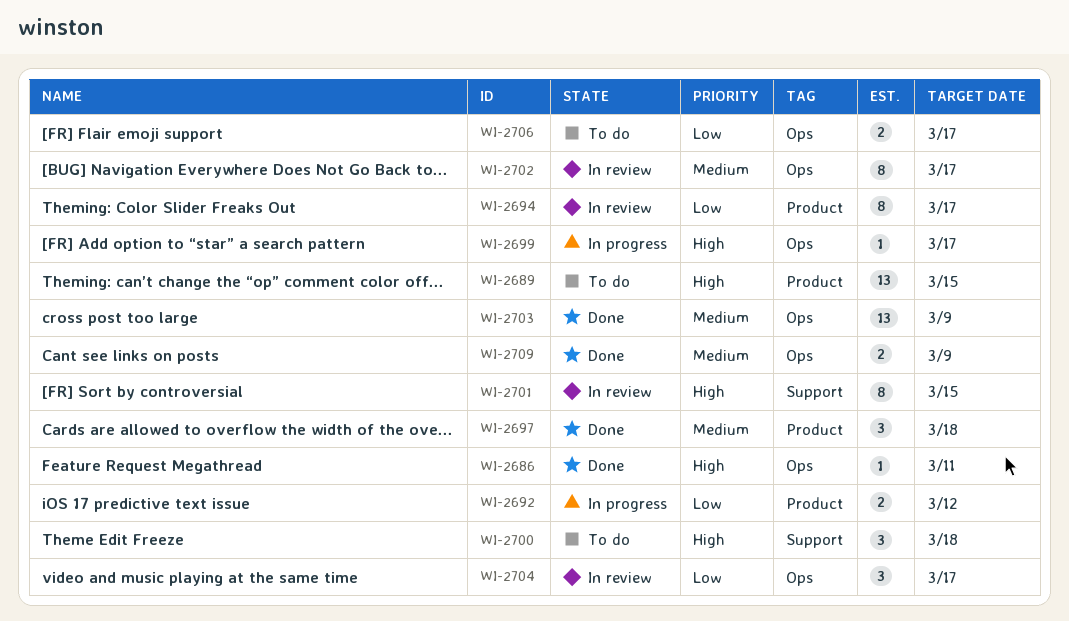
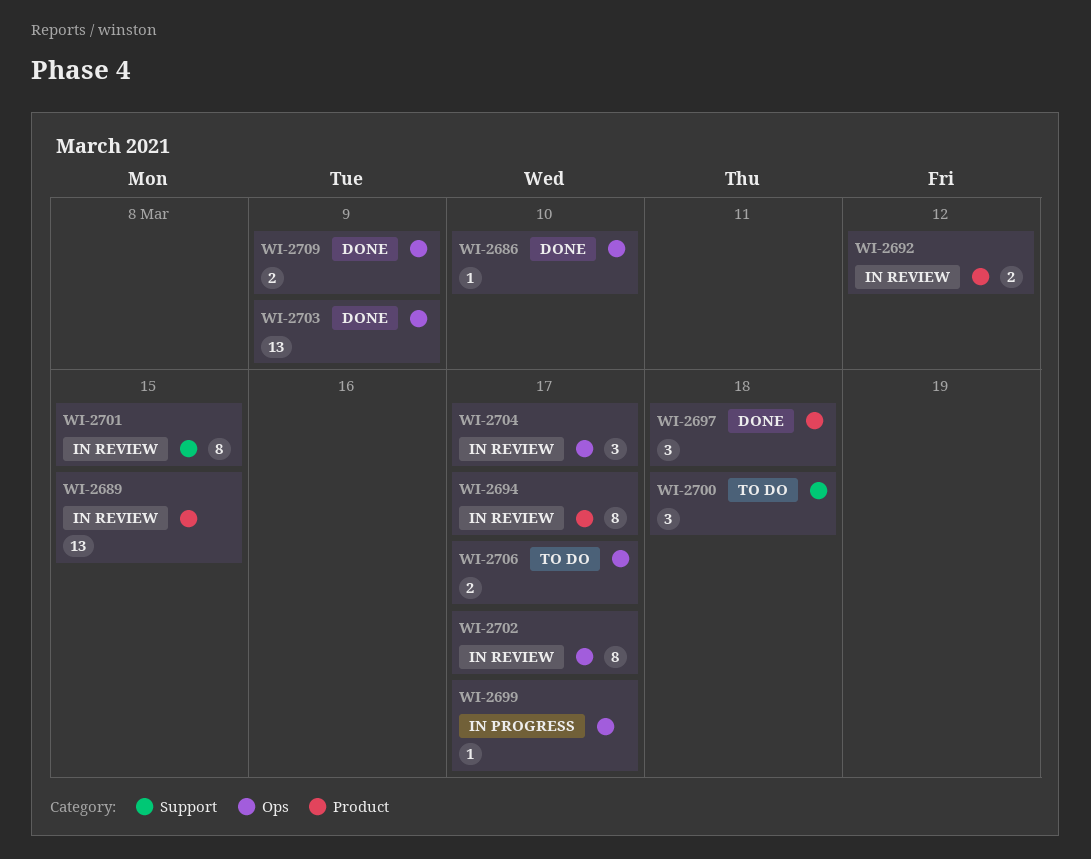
WI-2686, due: Mar 11 -> Mar 10
WI-2689, status: To do -> In review
WI-2692, status: In progress -> In review

